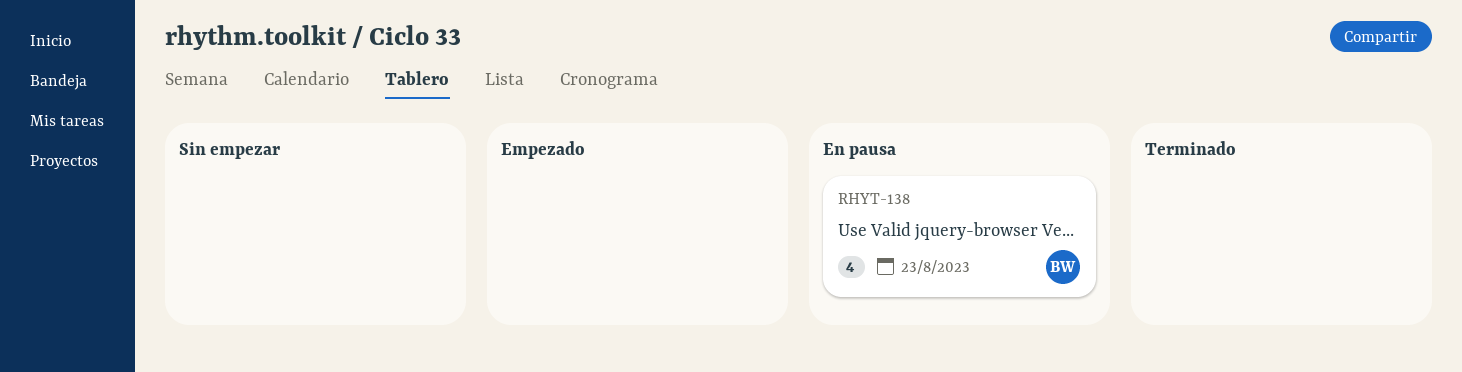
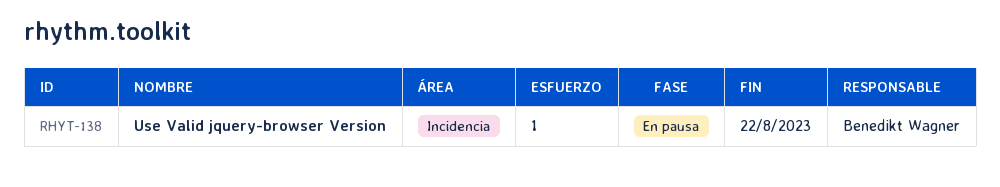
RHYT-138, estimate: 4 -> 1
RHYT-138, due: Aug 23 -> Aug 22

